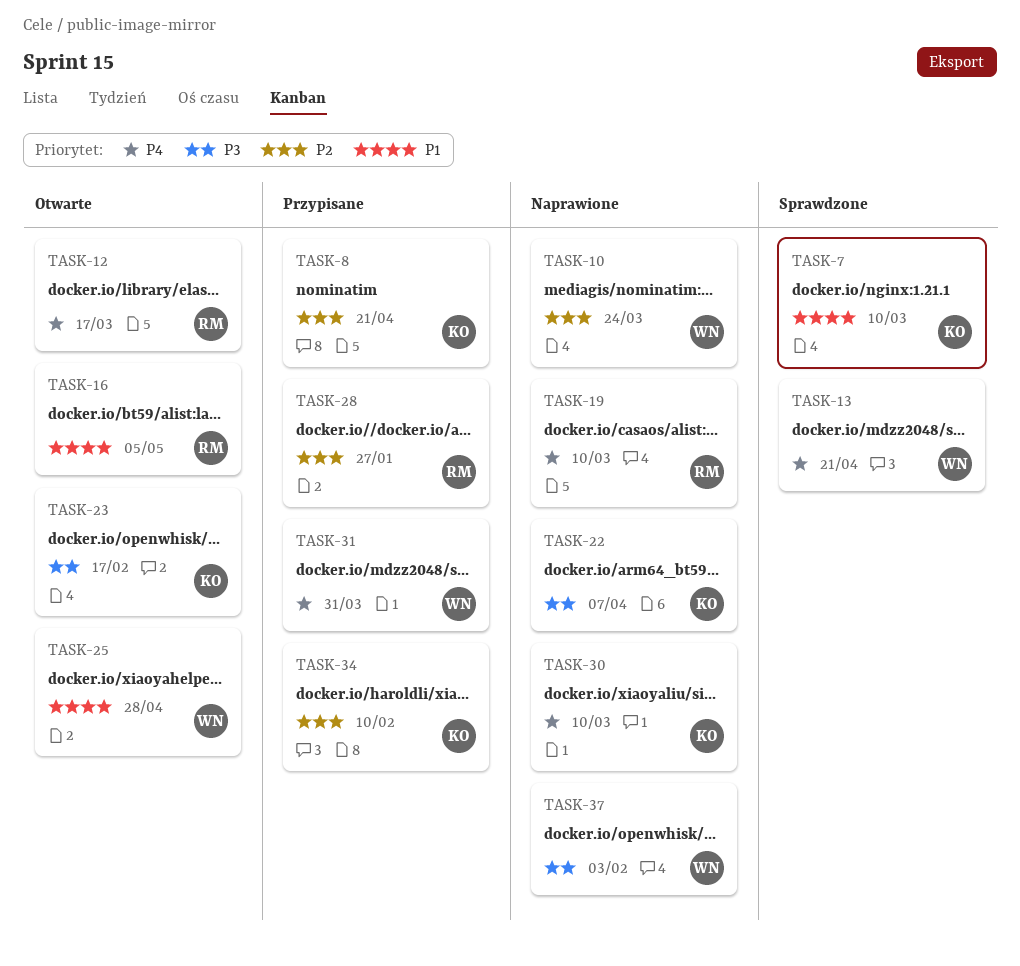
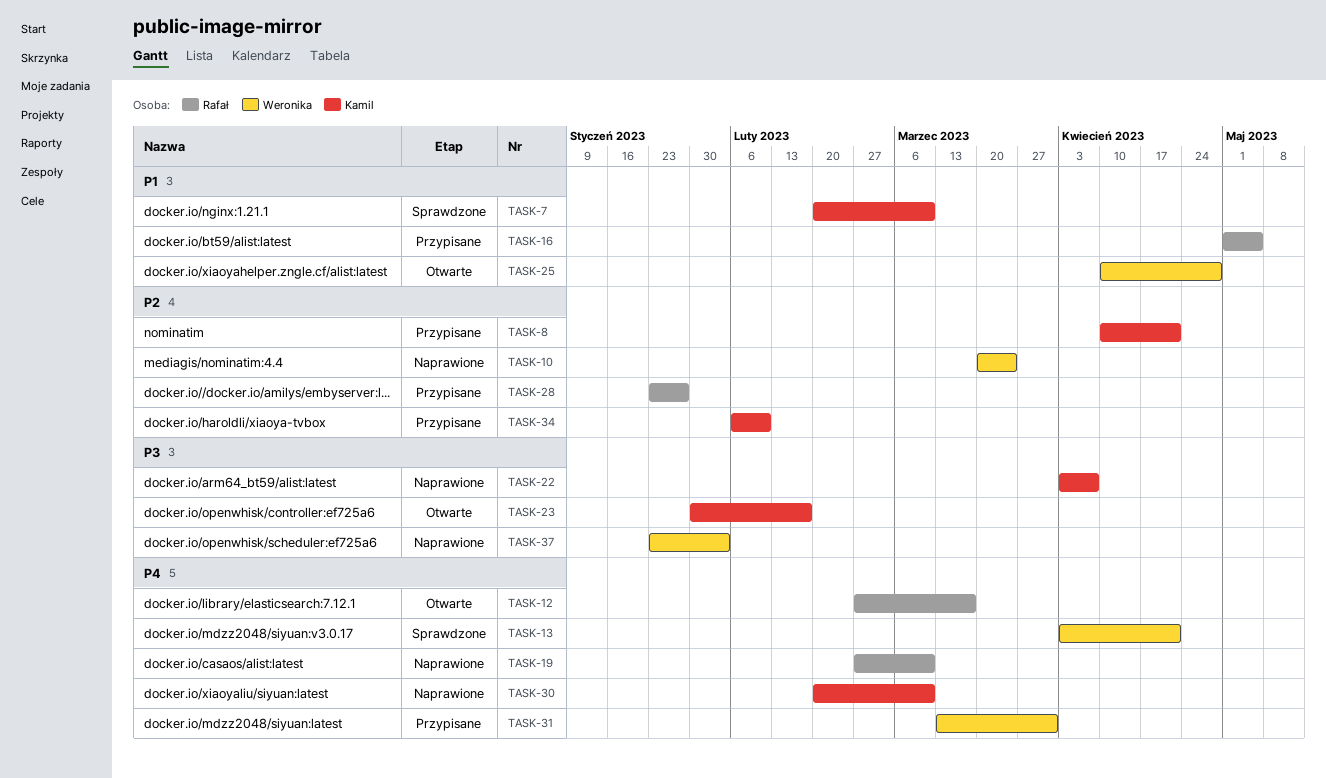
TASK-16, status: Otwarte -> Przypisane

